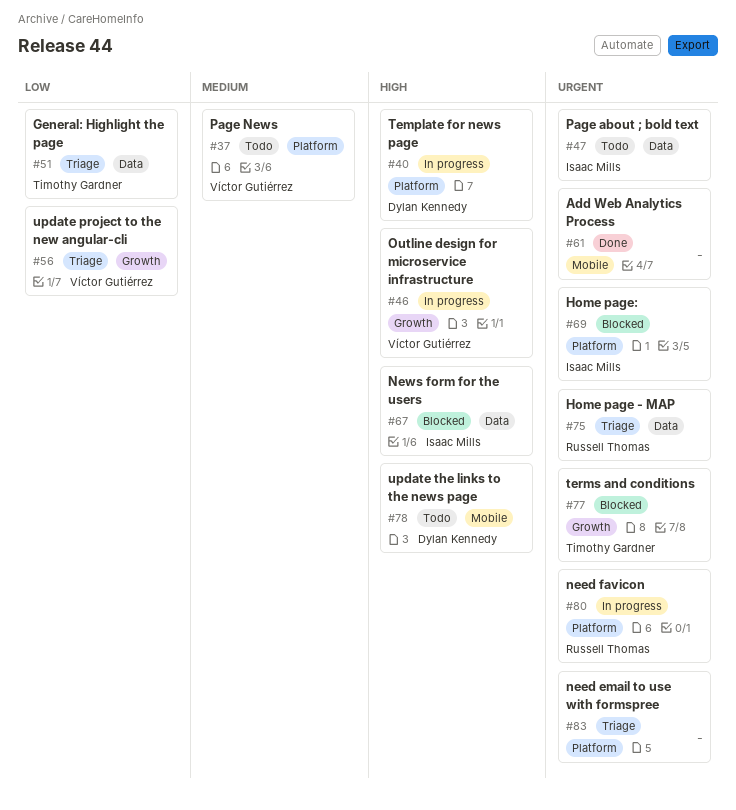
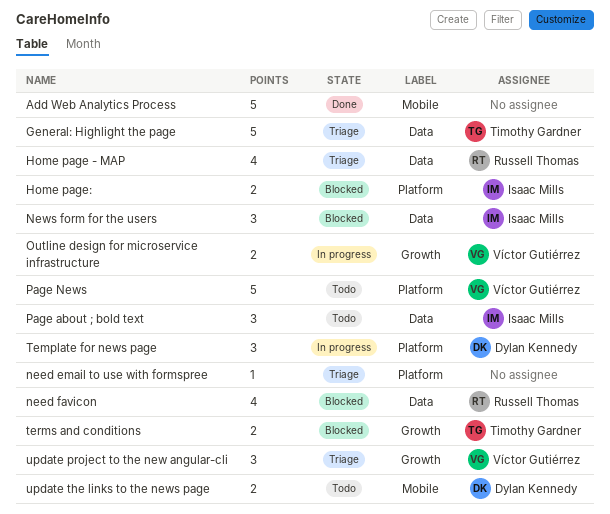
need favicon, status: In progress -> Blocked
need favicon, label: Platform -> Data

